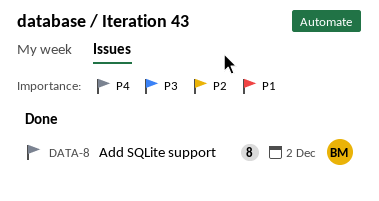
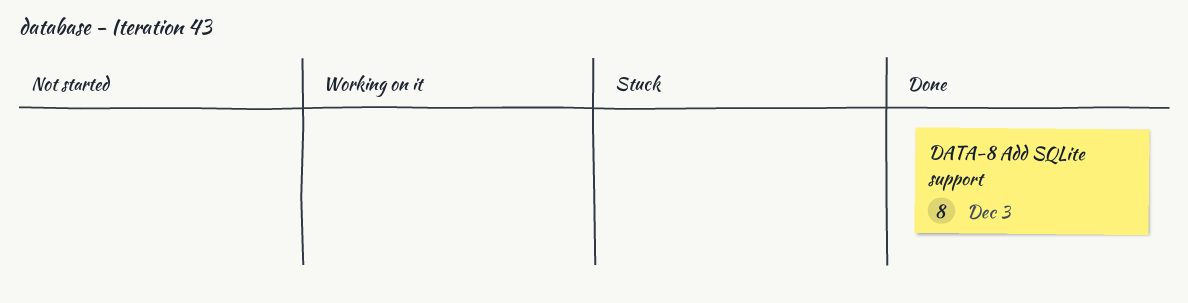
DATA-8, due: Dec 2 -> Dec 3

